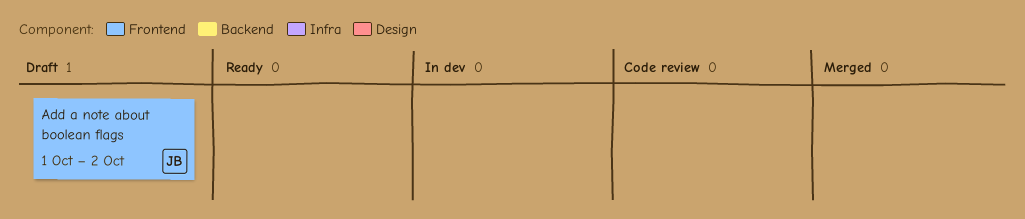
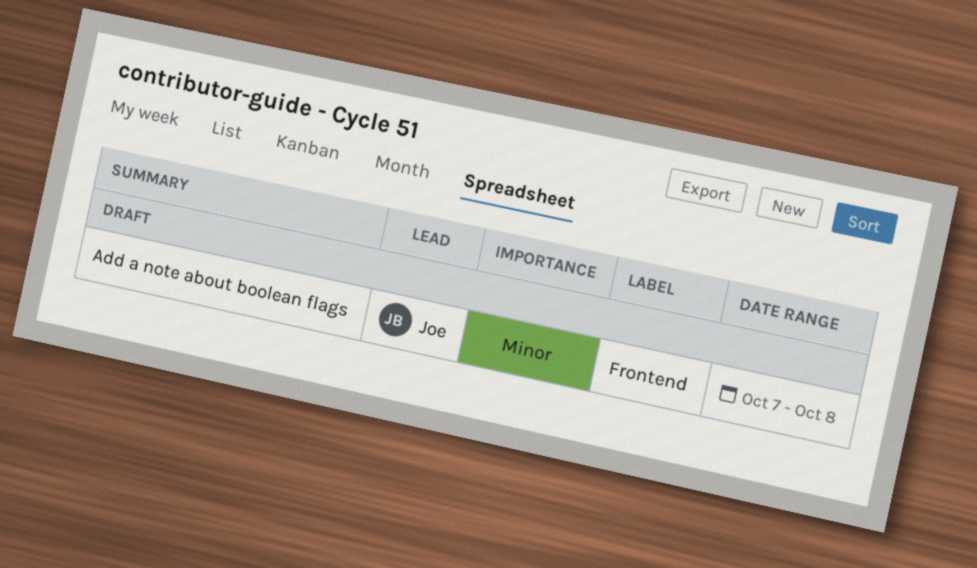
Add a note about boolean flags, start: Oct 1 -> Oct 7
Add a note about boolean flags, due: Oct 2 -> Oct 8

